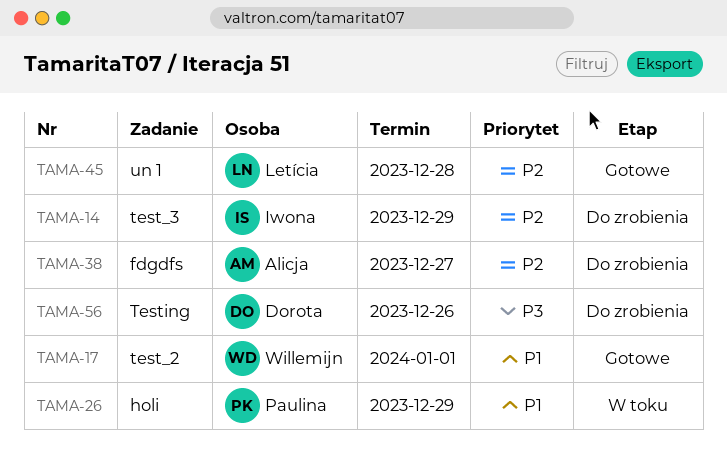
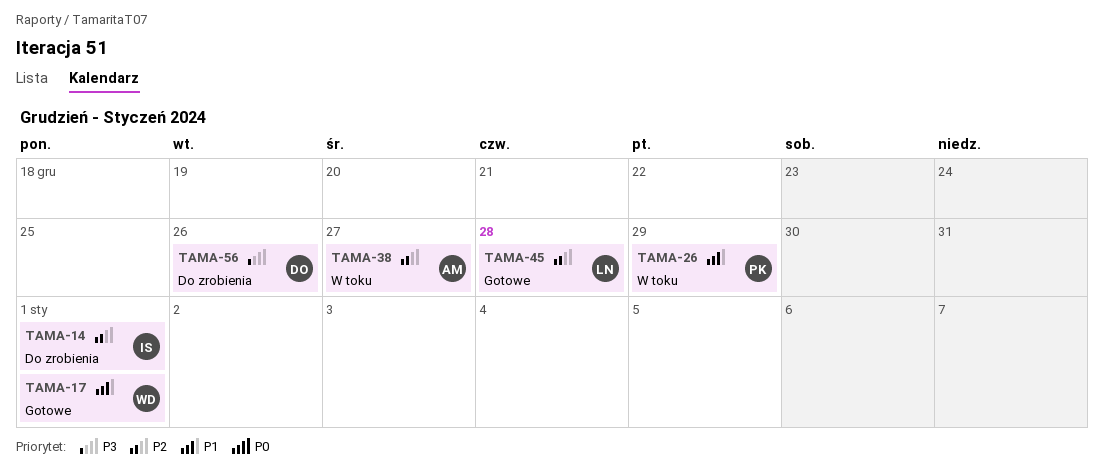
TAMA-14, due: Dec 29 -> Jan 1
TAMA-38, status: Do zrobienia -> W toku

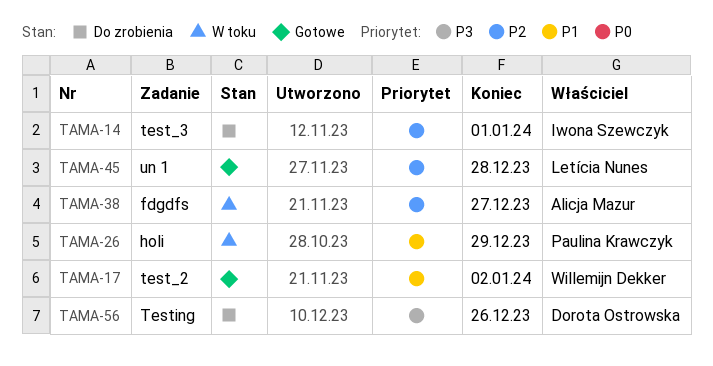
TAMA-17, due: Jan 1 -> Jan 2

